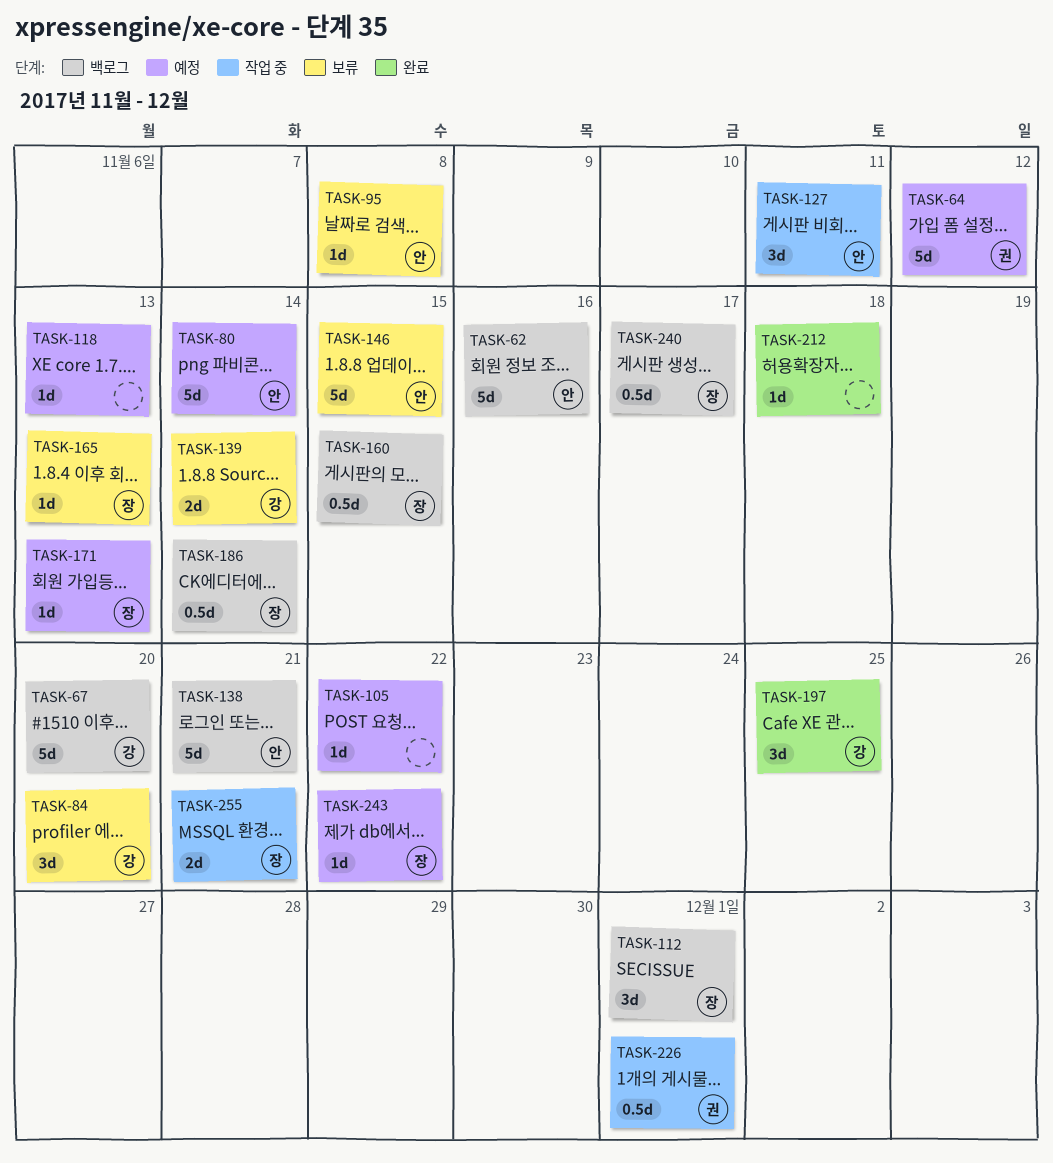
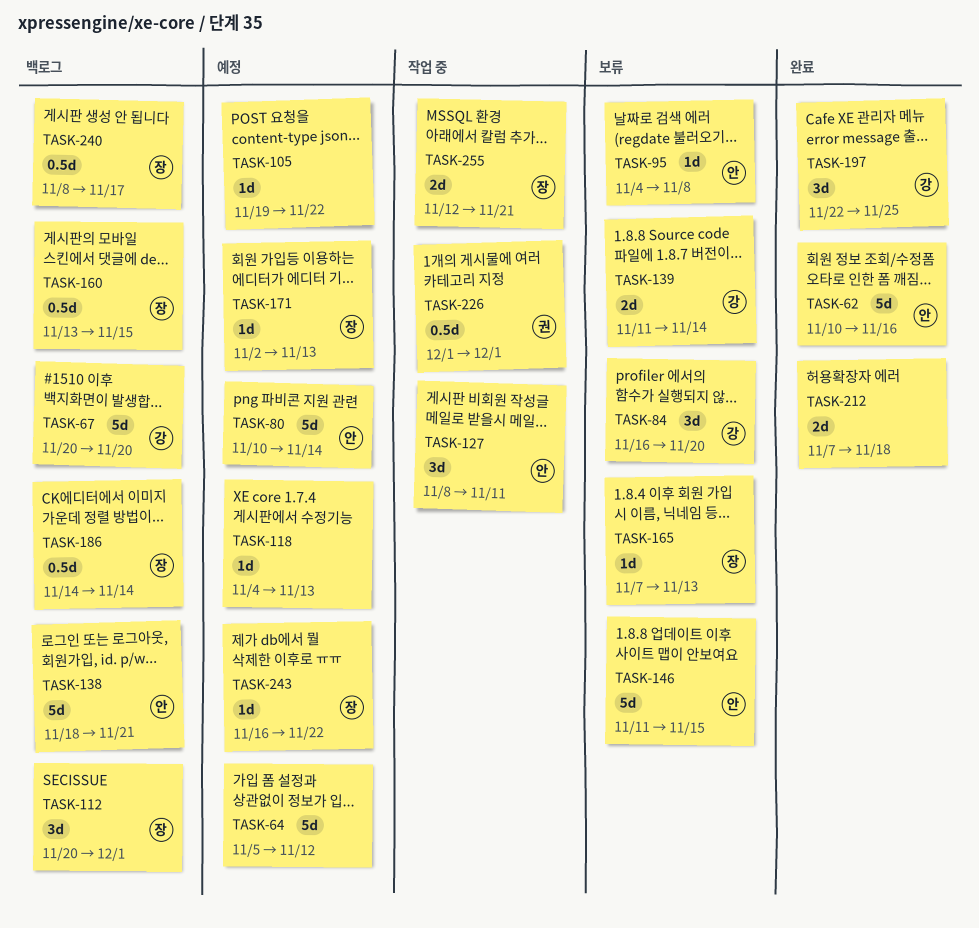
TASK-62, status: 백로그 -> 완료
TASK-64, owner: 권 -> none
TASK-212, estimate: 1d -> 2d

